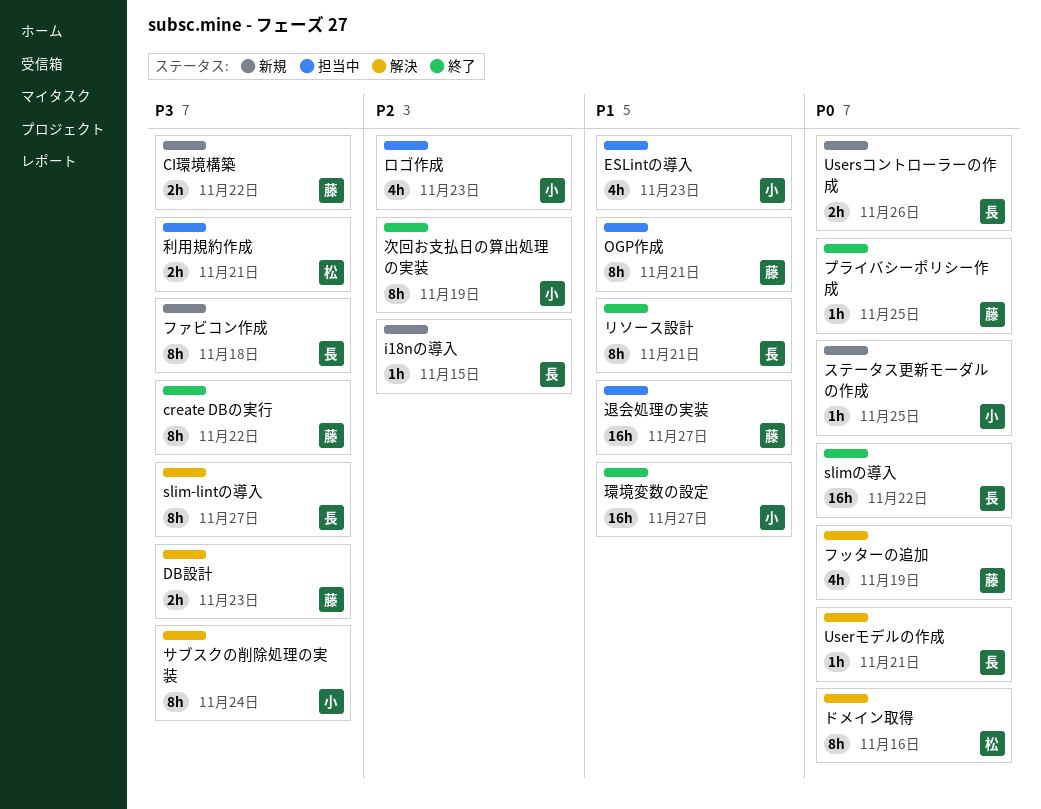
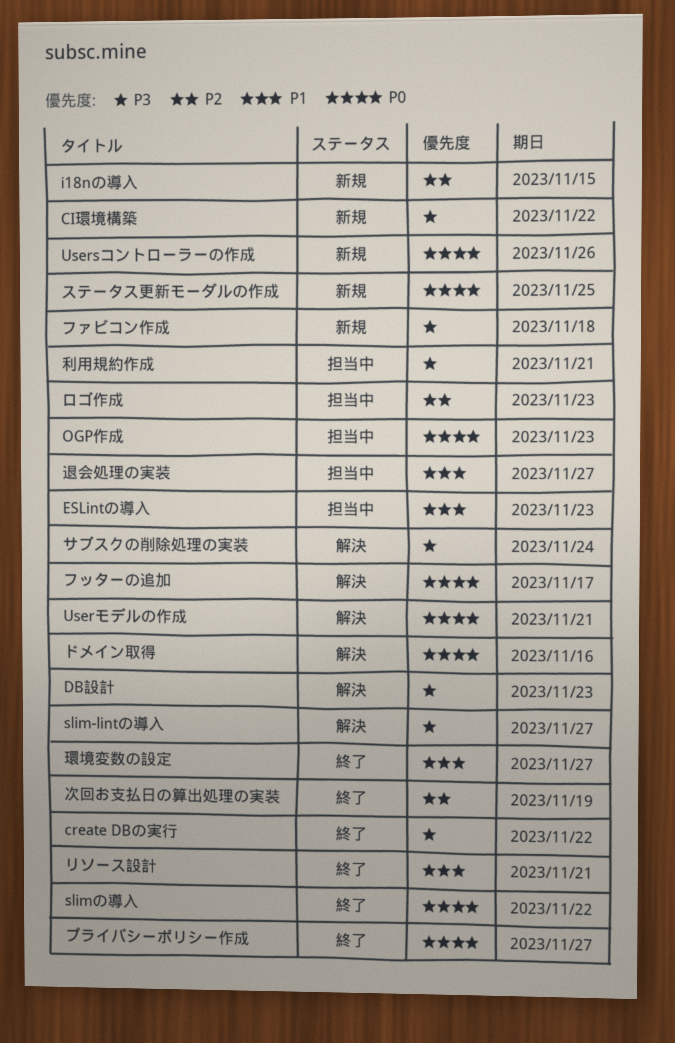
OGP作成, priority: P1 -> P0
OGP作成, due: Nov 21 -> Nov 23
フッターの追加, due: Nov 19 -> Nov 17
プライバシーポリシー作成, due: Nov 25 -> Nov 27

